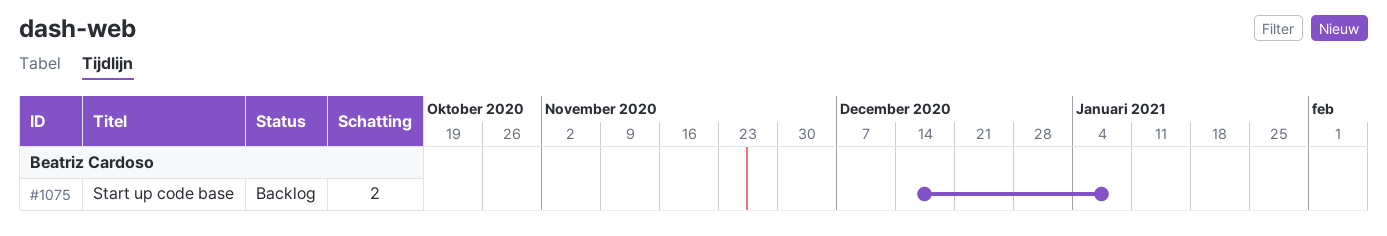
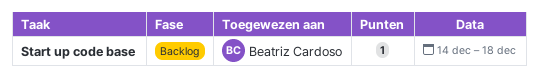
Start up code base, estimate: 2 -> 1
Start up code base, due: Jan 8 -> Dec 18

